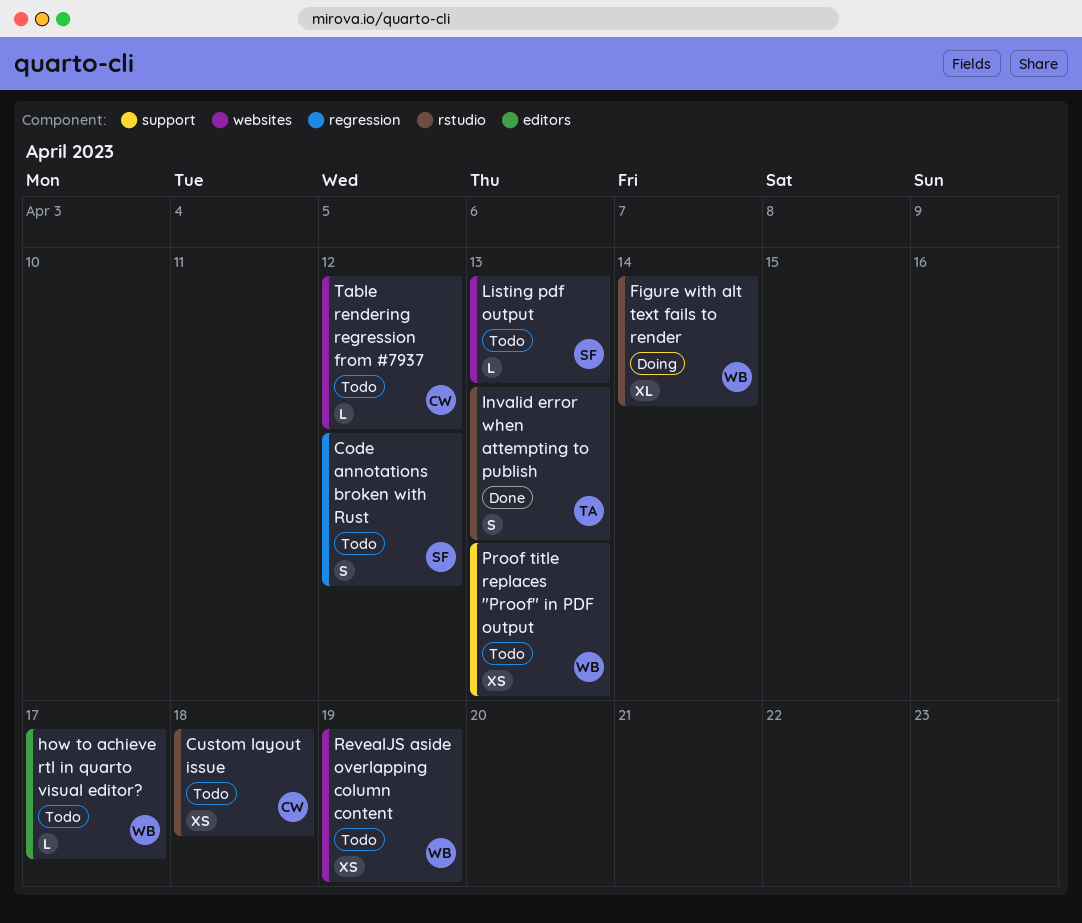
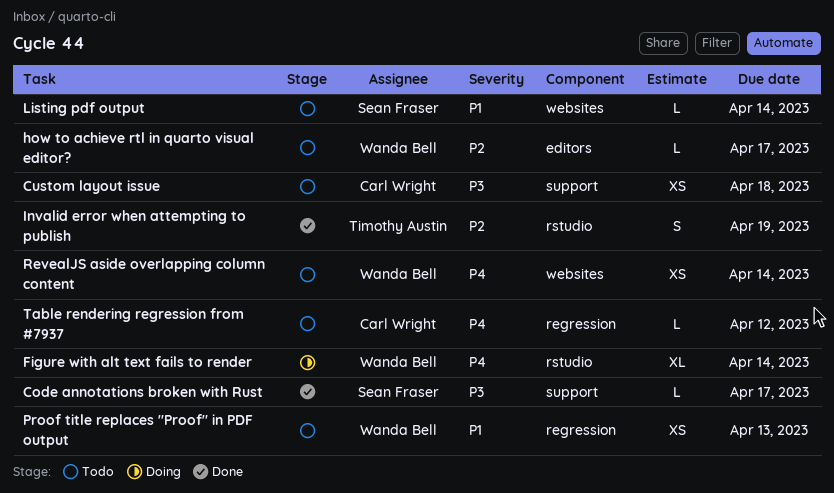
Code annotations broken with Rust, status: Todo -> Done
Code annotations broken with Rust, label: regression -> support
Code annotations broken with Rust, estimate: S -> L
Code annotations broken with Rust, due: Apr 12 -> Apr 17
Custom layout issue, label: rstudio -> support
Invalid error when attempting to publish, due: Apr 13 -> Apr 19
Listing pdf output, due: Apr 13 -> Apr 14
Proof title replaces "Proof" in PDF output, label: support -> regression
RevealJS aside overlapping column content, due: Apr 19 -> Apr 14
Table rendering regression from #7937, label: websites -> regression

